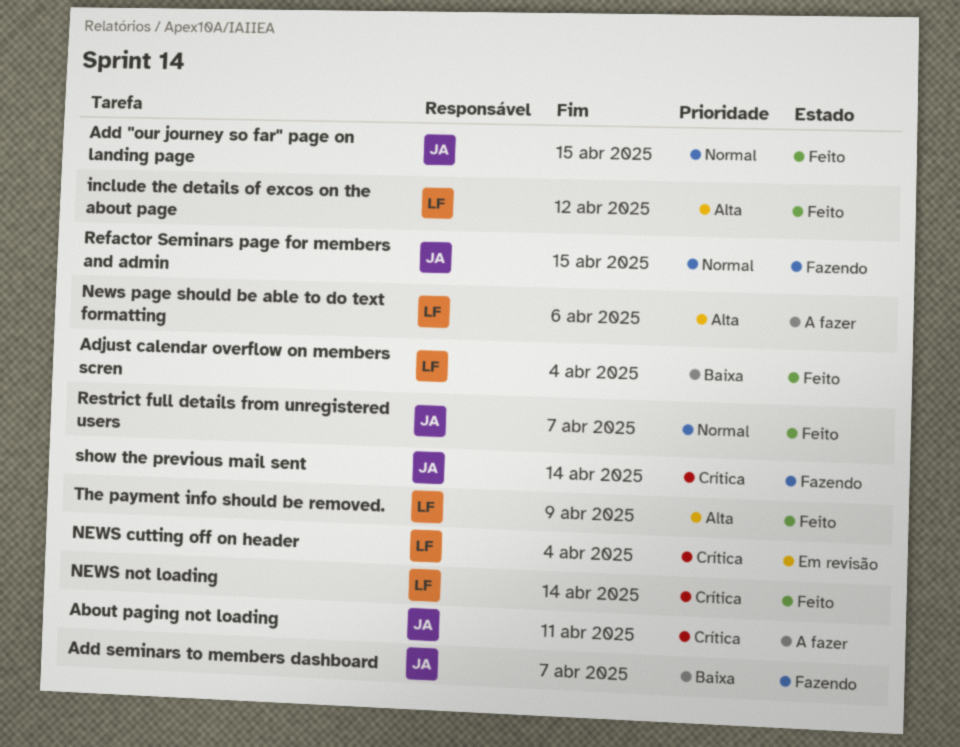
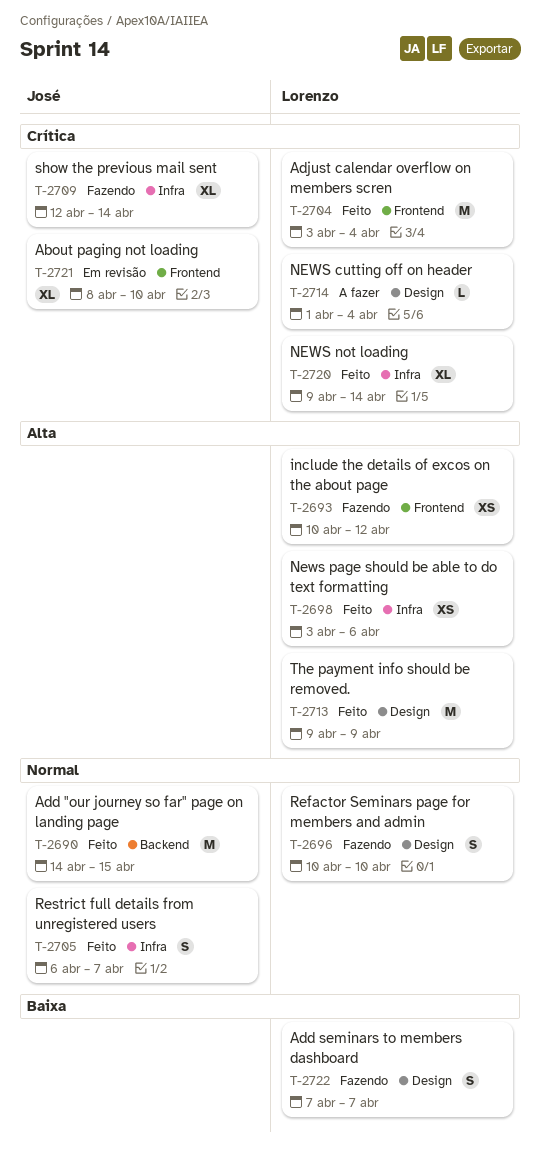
About paging not loading, status: A fazer -> Em revisão
About paging not loading, due: Apr 11 -> Apr 10
Add seminars to members dashboard, owner: José -> Lorenzo
Adjust calendar overflow on members scren, priority: Baixa -> Crítica
include the details of excos on the about page, status: Feito -> Fazendo
NEWS cutting off on header, status: Em revisão -> A fazer
News page should be able to do text formatting, status: A fazer -> Feito
Refactor Seminars page for members and admin, owner: José -> Lorenzo
Refactor Seminars page for members and admin, due: Apr 15 -> Apr 10

